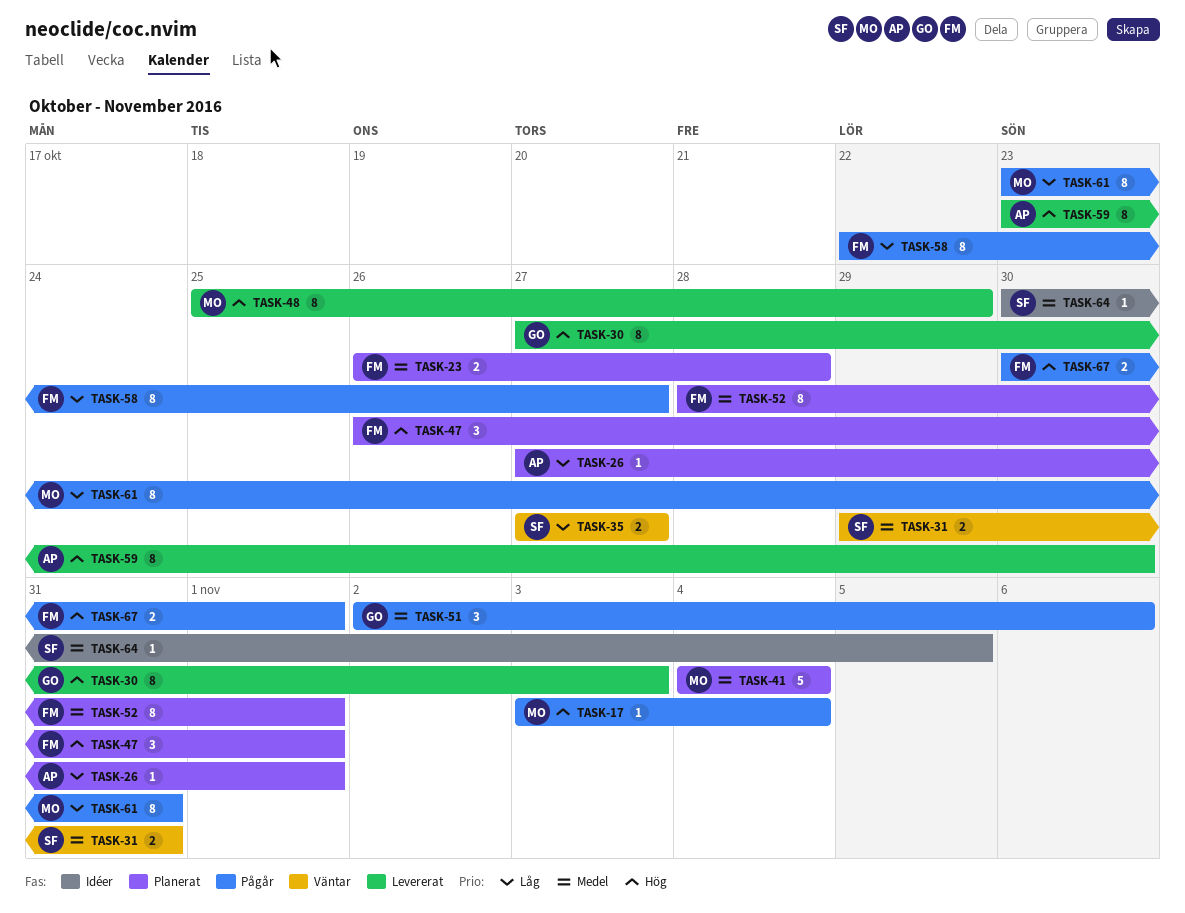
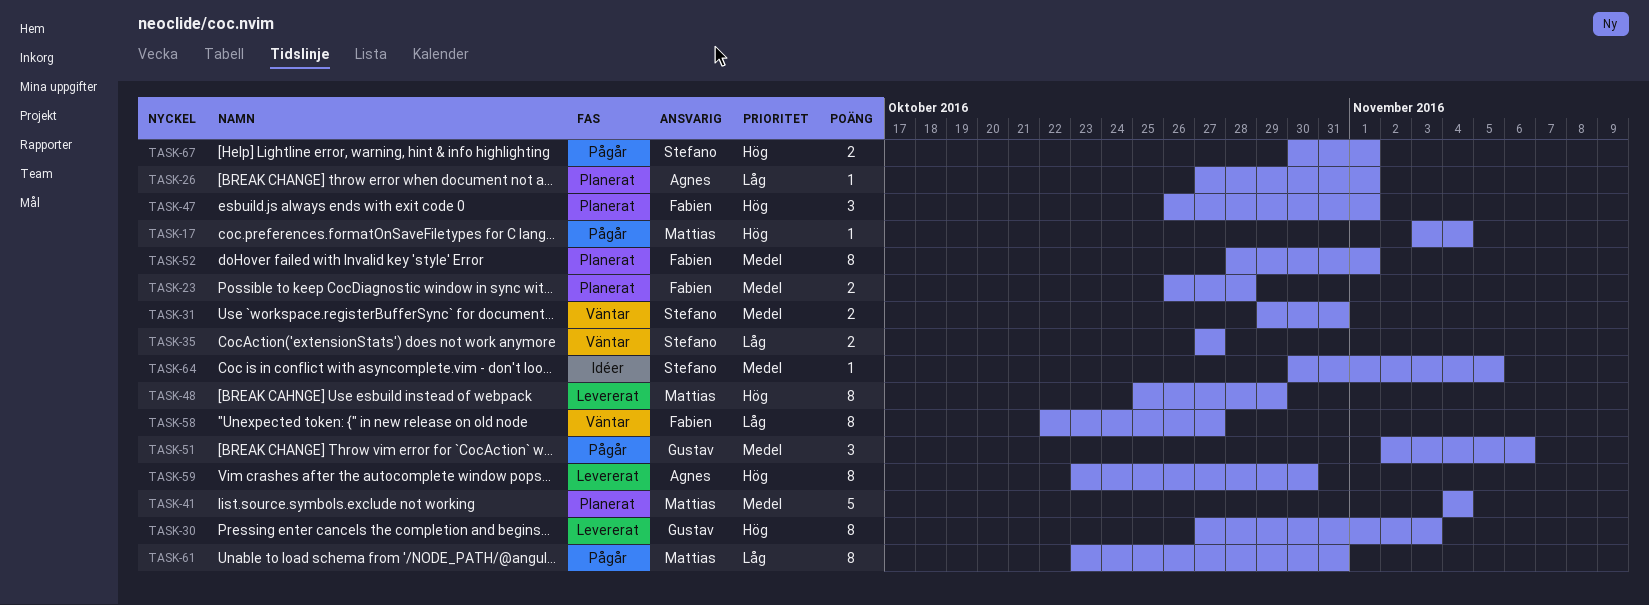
TASK-58, status: Pågår -> Väntar
TASK-67, owner: Fabien -> Stefano

